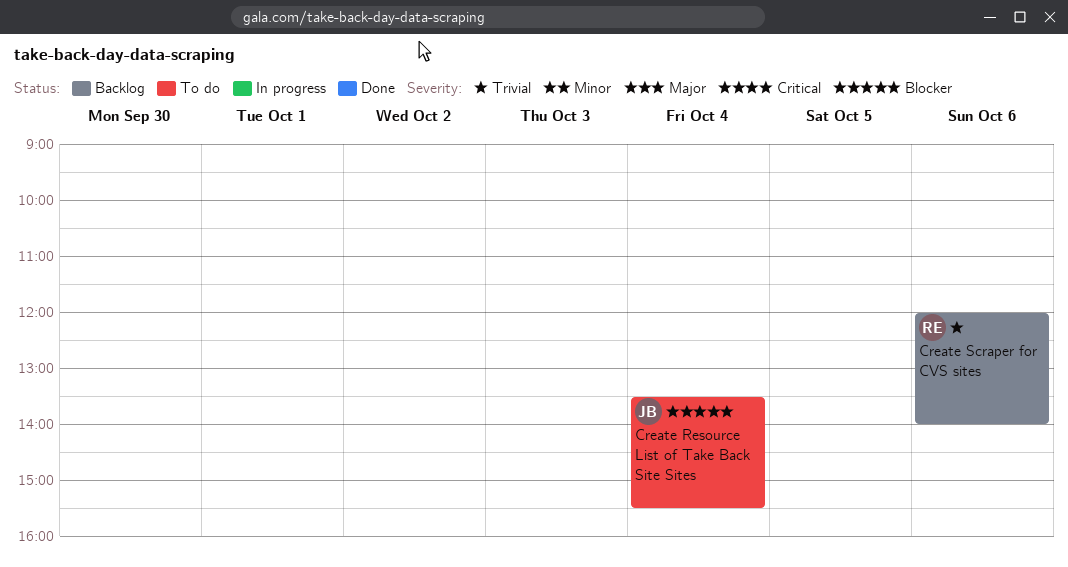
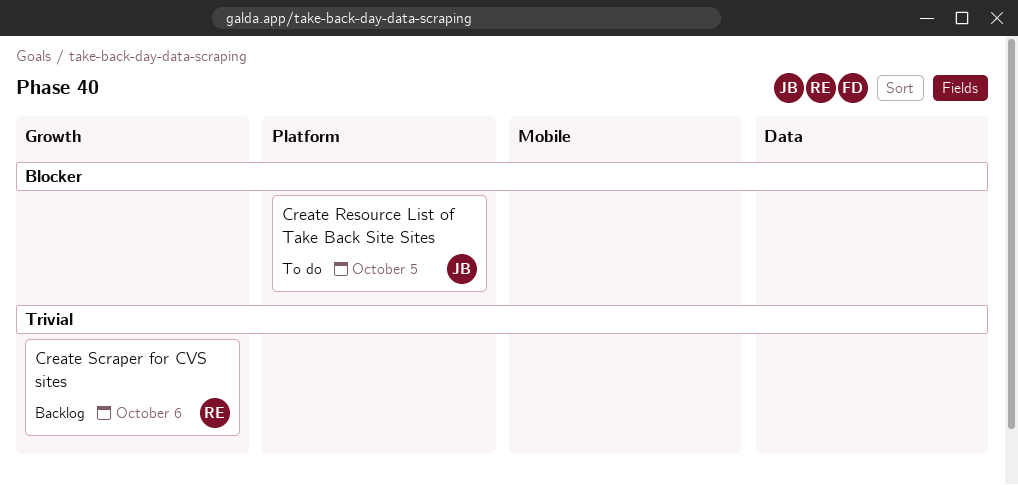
Create Resource List of Take Back Site Sites, day: Oct 4 -> Oct 5

